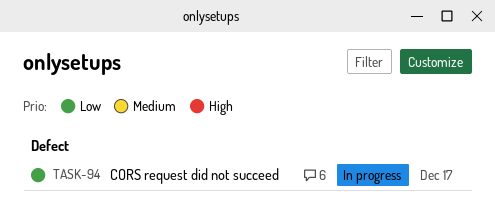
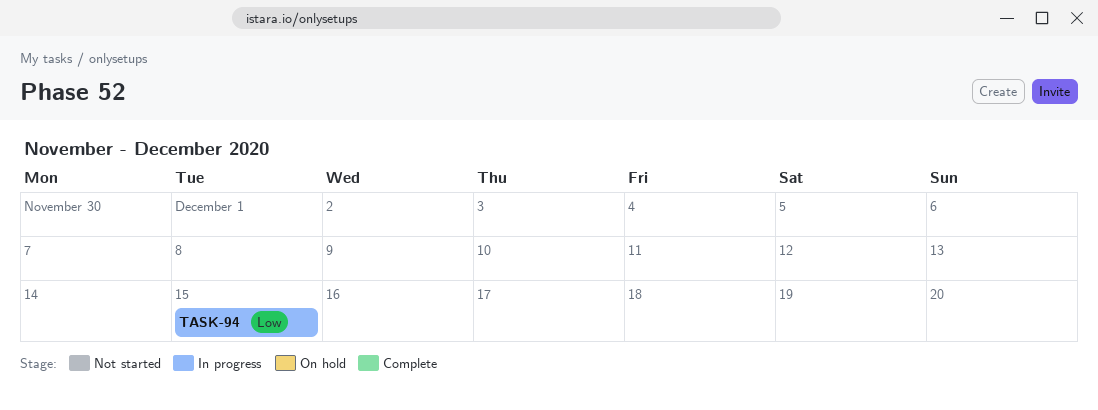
TASK-94, due: Dec 17 -> Dec 15

